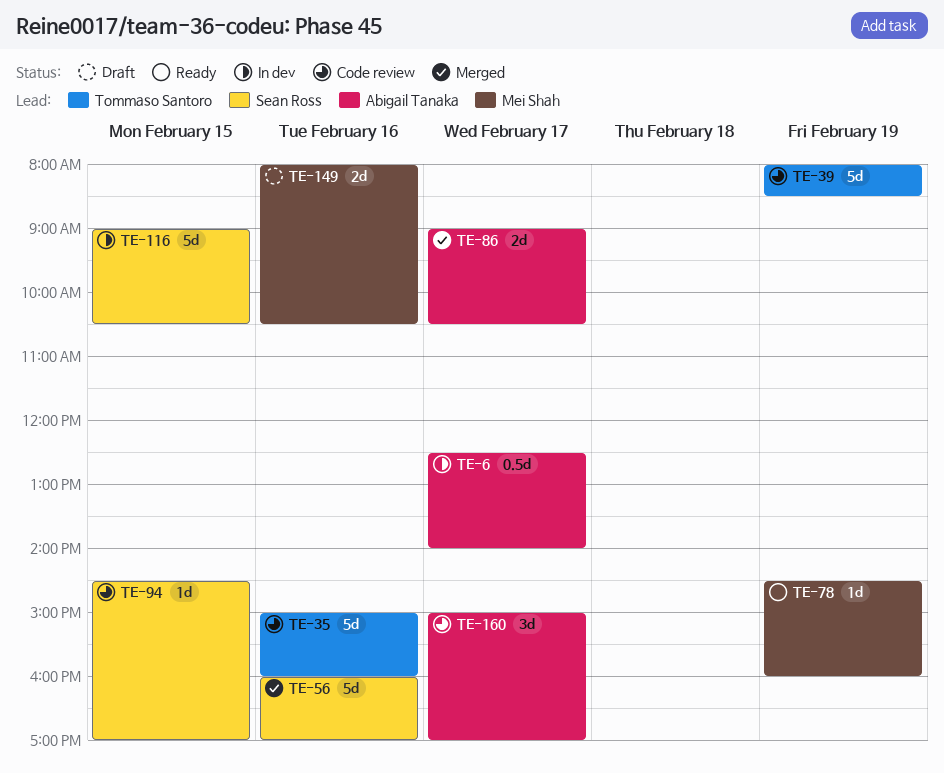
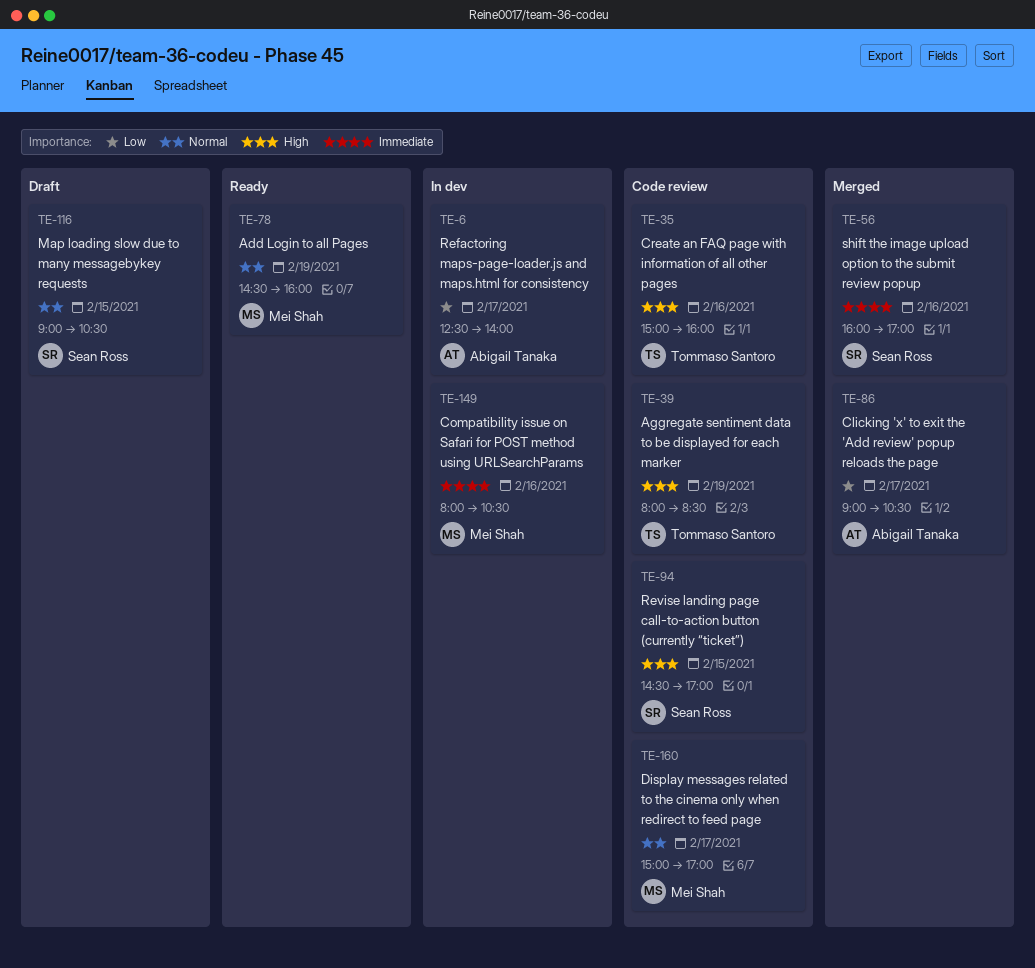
TE-116, status: In dev -> Draft
TE-149, status: Draft -> In dev
TE-160, owner: Abigail Tanaka -> Mei Shah

